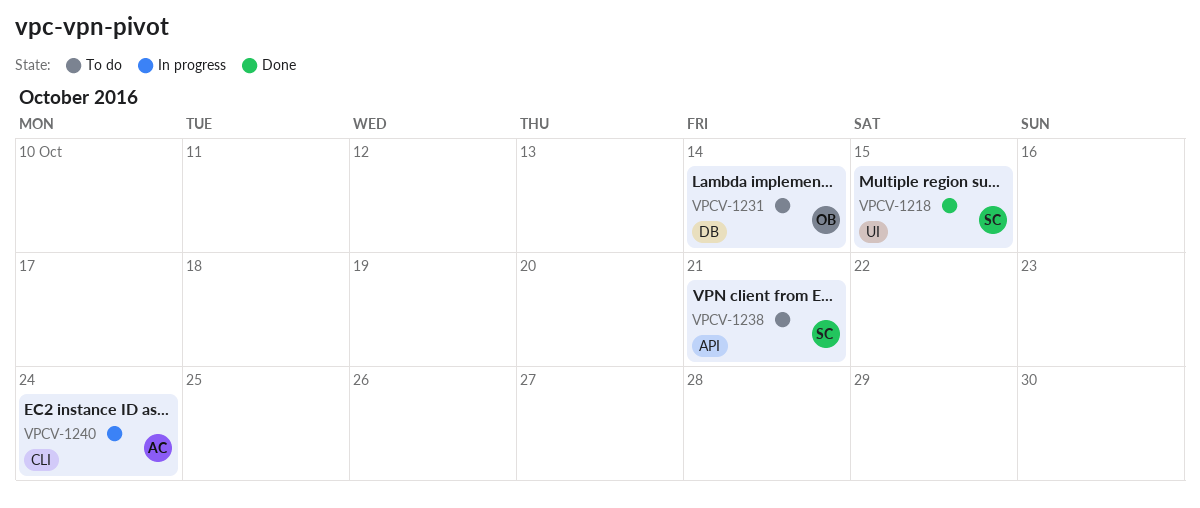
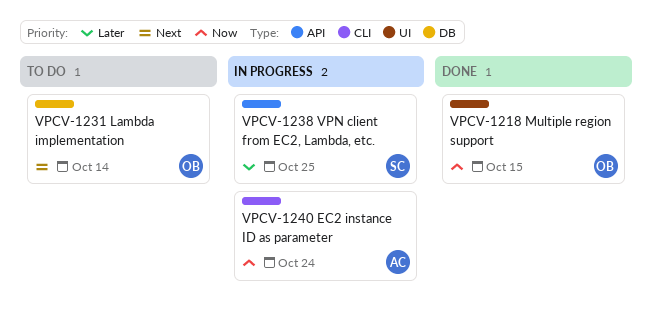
VPCV-1218, owner: SC -> OB
VPCV-1238, status: To do -> In progress
VPCV-1238, due: Oct 21 -> Oct 25

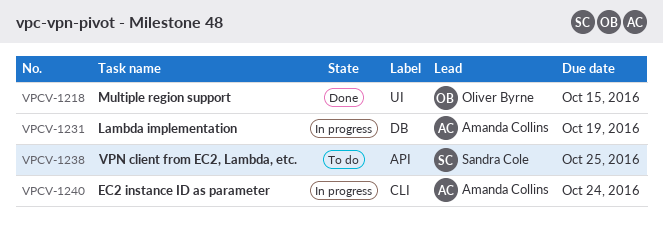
VPCV-1231, status: To do -> In progress
VPCV-1231, owner: Oliver Byrne -> Amanda Collins
VPCV-1231, due: Oct 14 -> Oct 19
VPCV-1238, status: In progress -> To do

